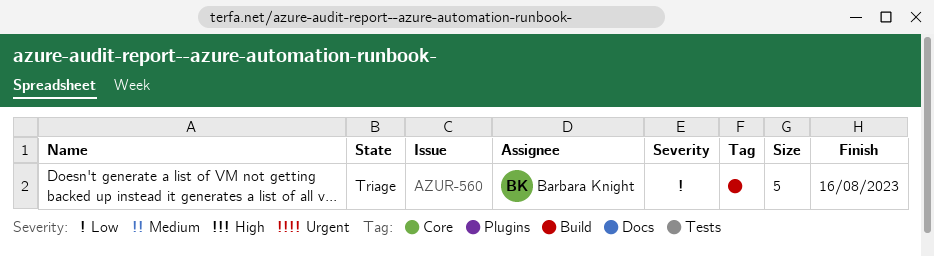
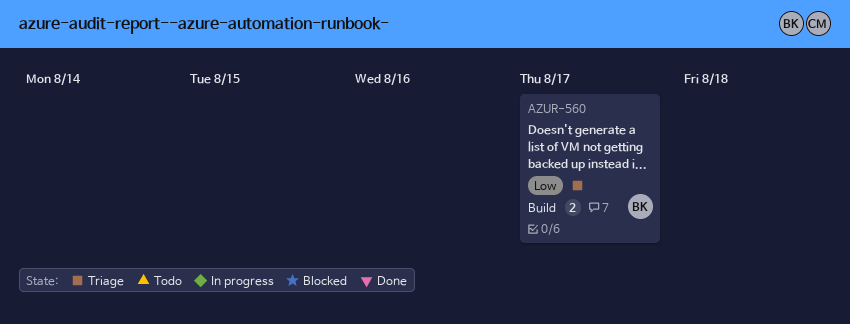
AZUR-560, estimate: 5 -> 2
AZUR-560, due: Aug 16 -> Aug 17

